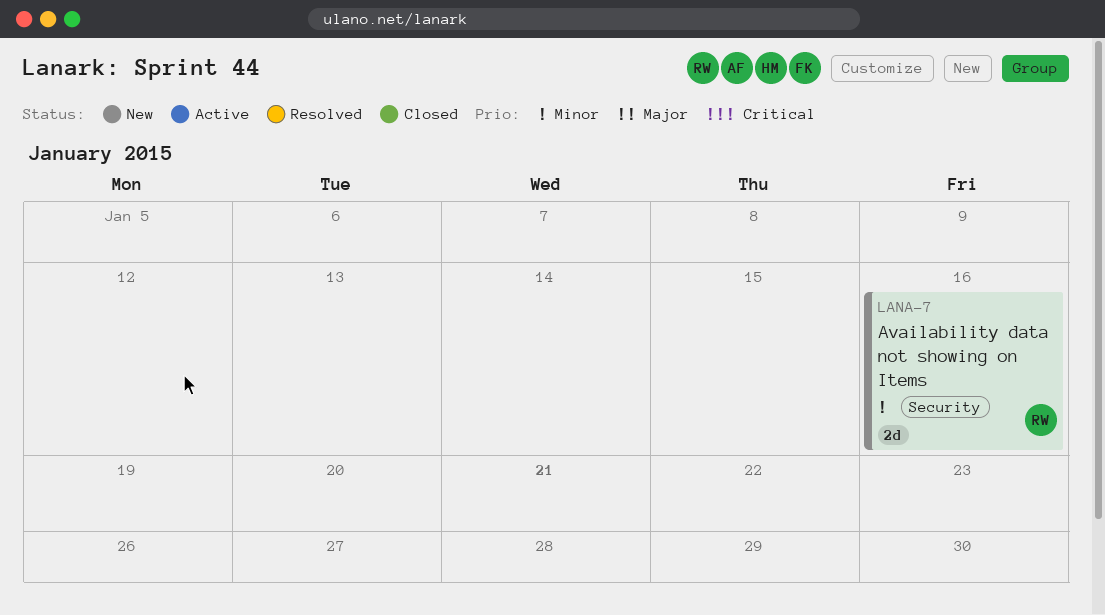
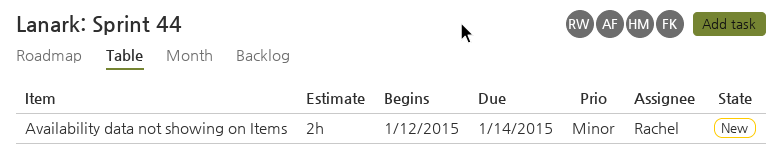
Availability data not showing on Items, estimate: 2d -> 2h
Availability data not showing on Items, due: Jan 16 -> Jan 14

